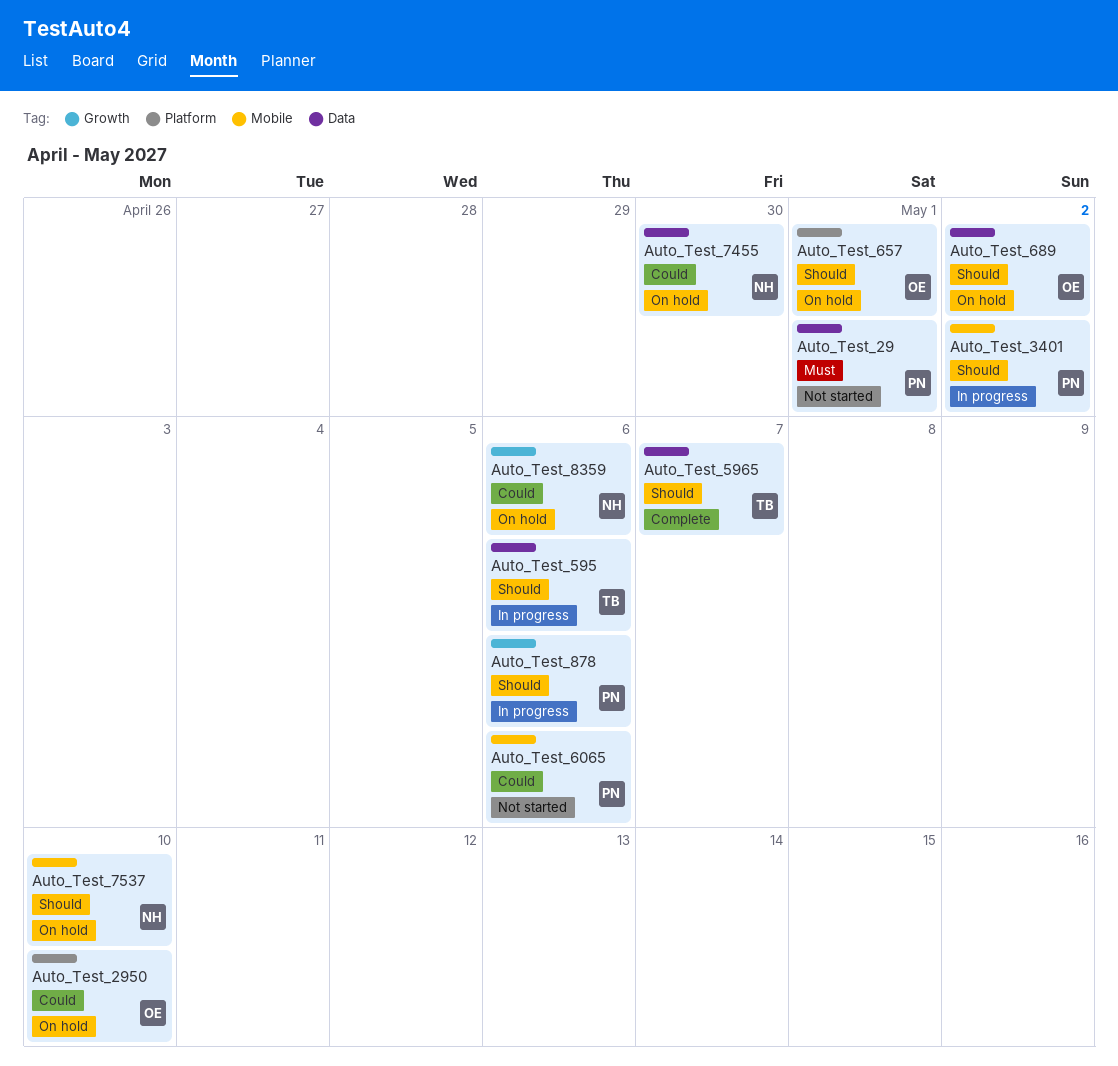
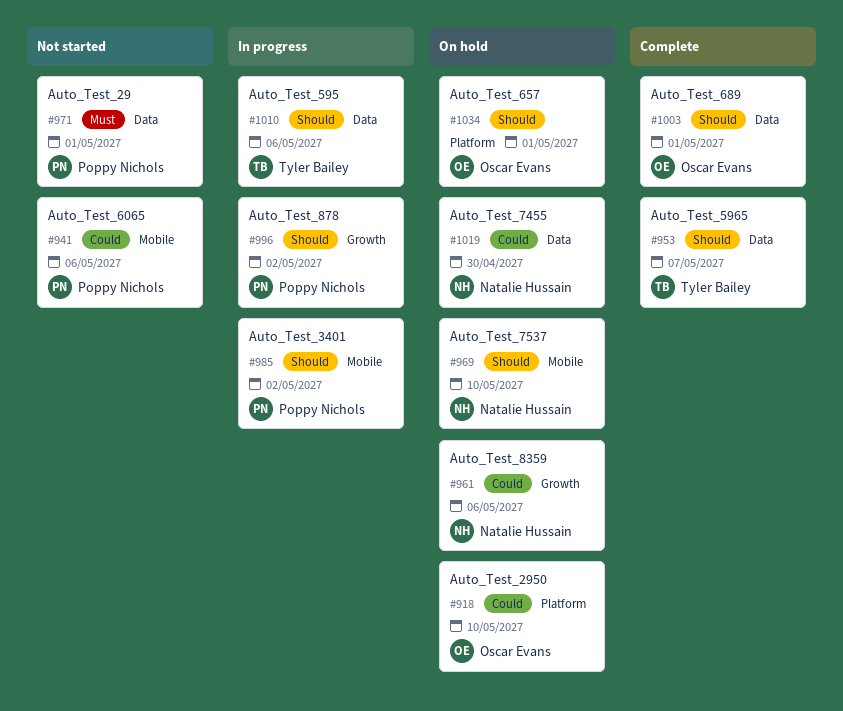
Auto_Test_689, status: On hold -> Complete
Auto_Test_689, due: May 2 -> May 1
Auto_Test_878, due: May 6 -> May 2

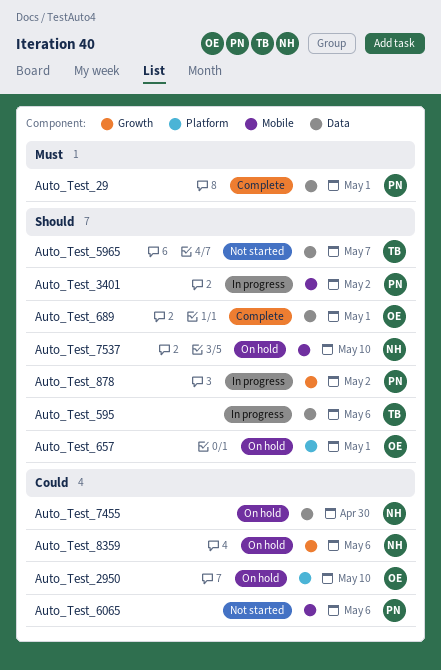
Auto_Test_29, status: Not started -> Complete
Auto_Test_5965, status: Complete -> Not started

